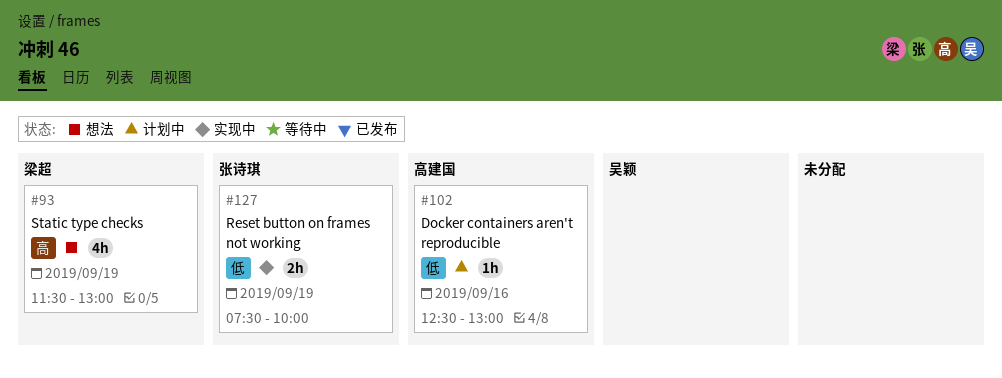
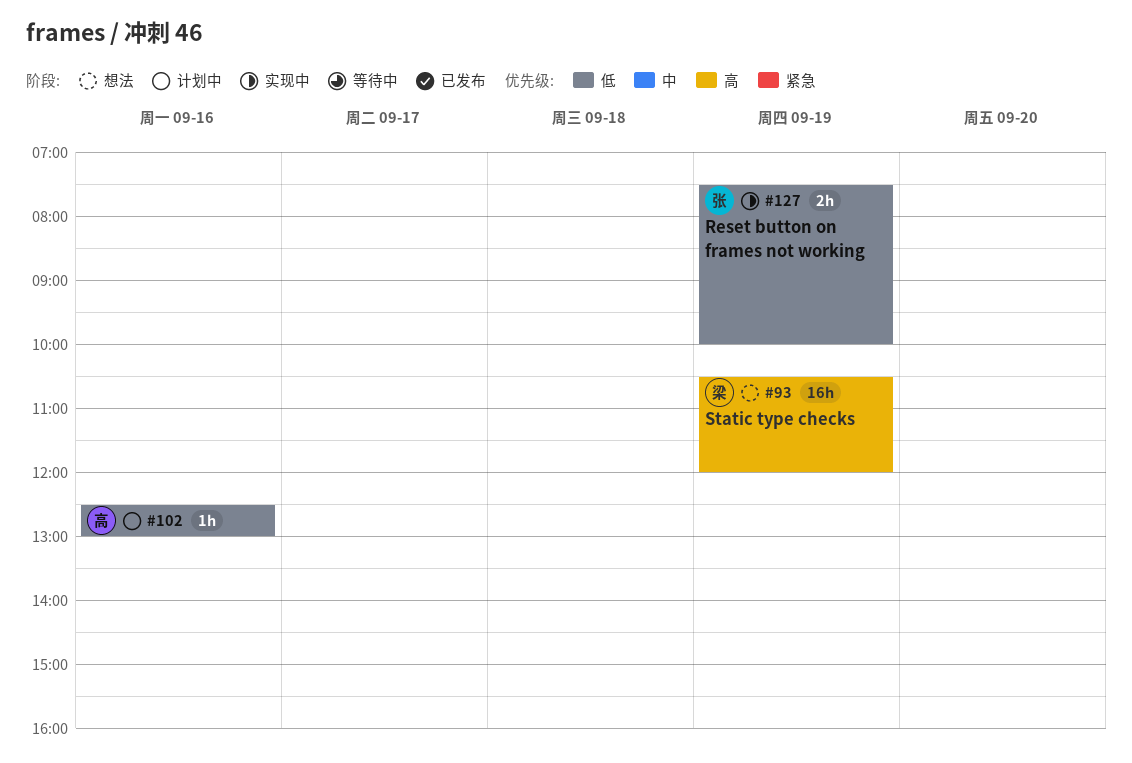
#93, estimate: 4h -> 16h
#93, begins: 11:30 -> 10:30
#93, ends: 13:00 -> 12:00

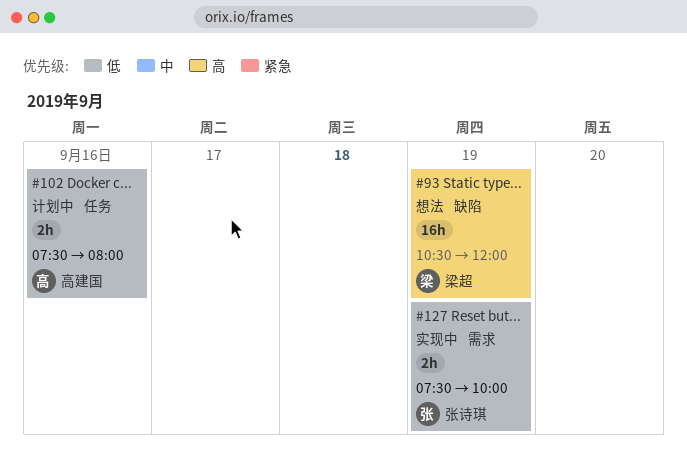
#102, estimate: 1h -> 2h
#102, begins: 12:30 -> 07:30
#102, ends: 13:00 -> 08:00

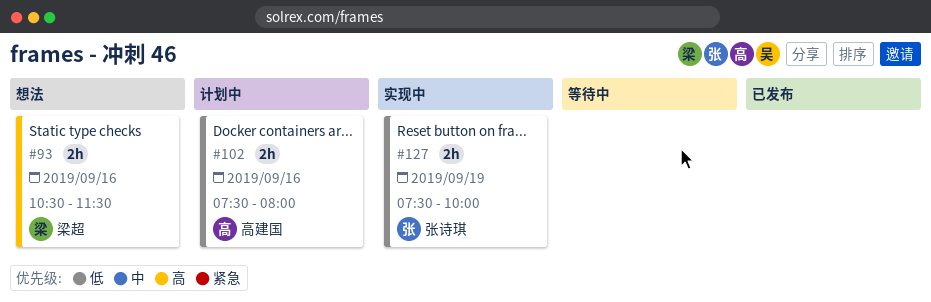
#93, estimate: 16h -> 2h
#93, day: Sep 19 -> Sep 16
#93, ends: 12:00 -> 11:30

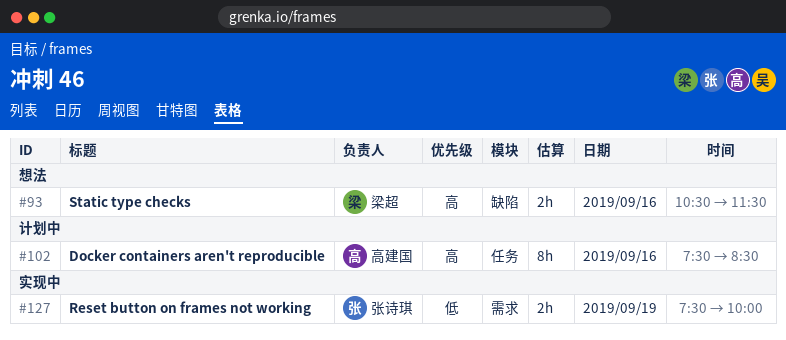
#102, priority: 低 -> 高
#102, estimate: 2h -> 8h
#102, ends: 08:00 -> 08:30

